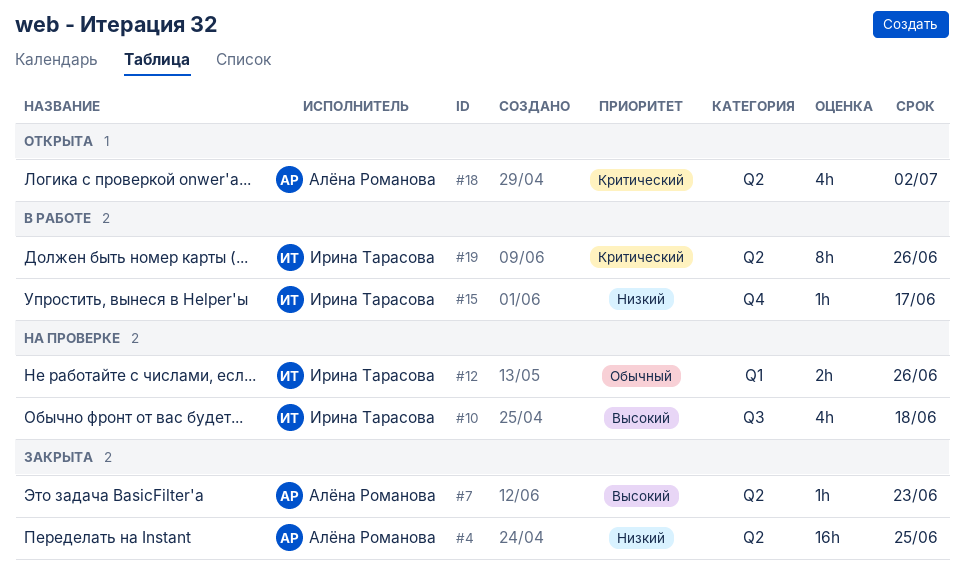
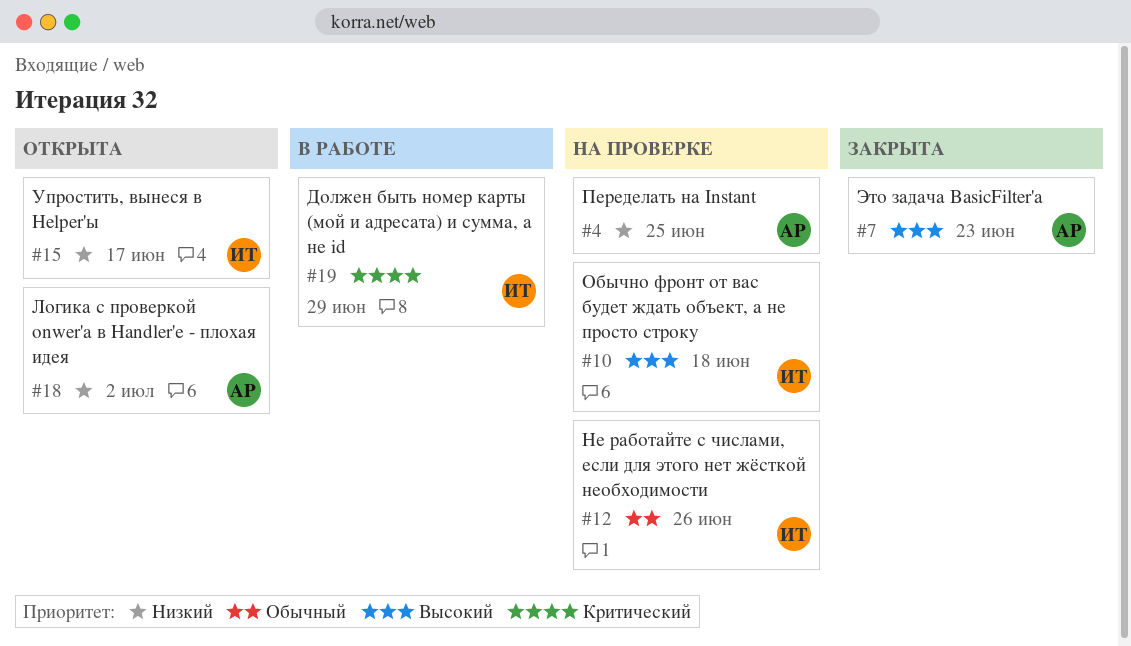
#4, status: Закрыта -> На проверке
#15, status: В работе -> Открыта
#18, priority: Критический -> Низкий
#19, due: Jun 26 -> Jun 29

